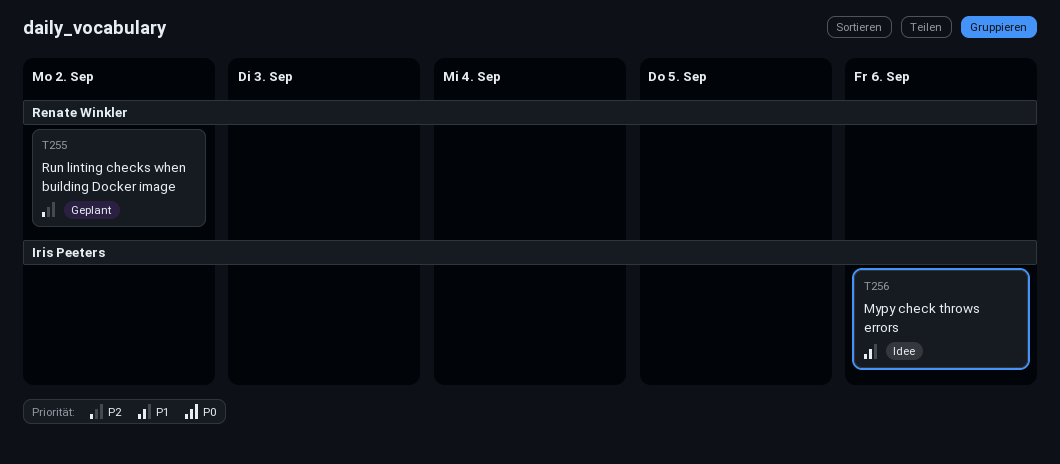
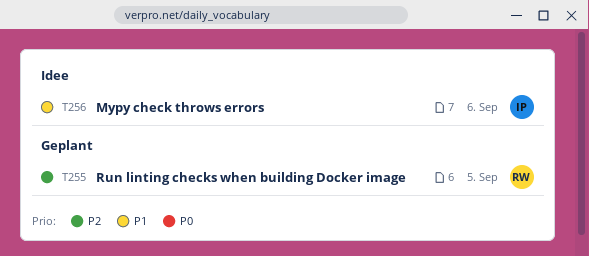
T255, due: Sep 2 -> Sep 5

